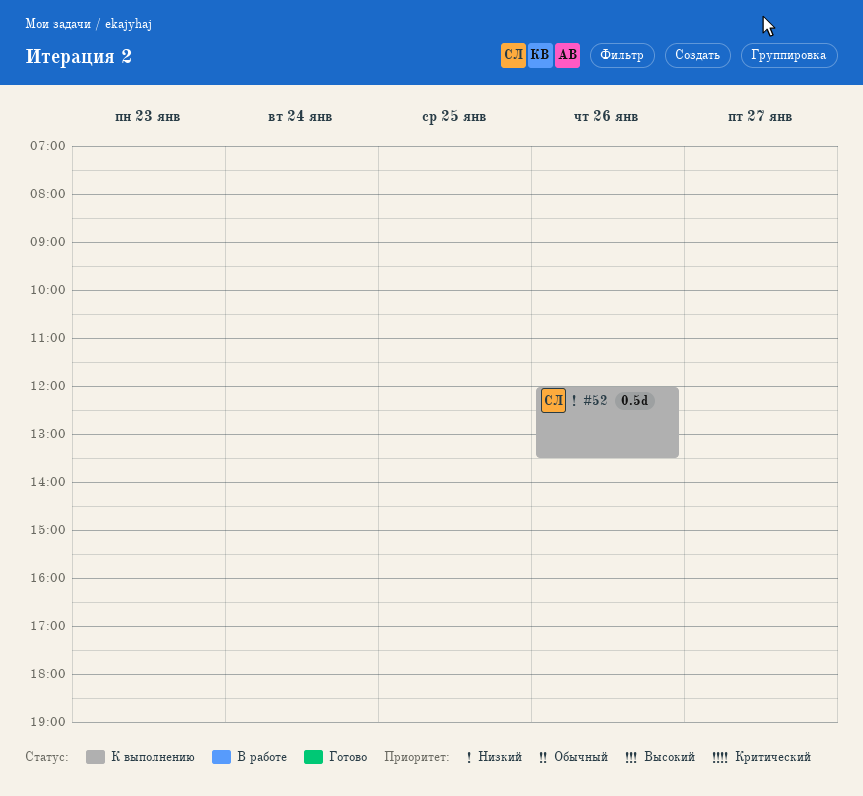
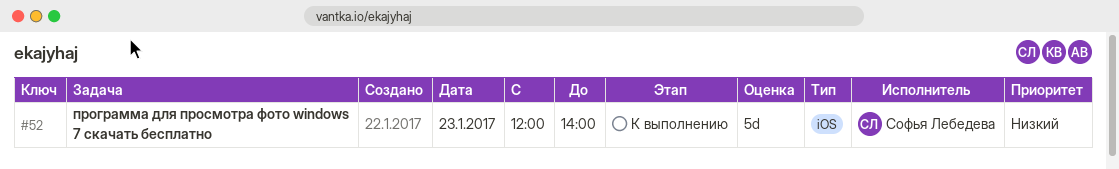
#52, estimate: 0.5d -> 5d
#52, day: Jan 26 -> Jan 23
#52, ends: 13:30 -> 14:00

